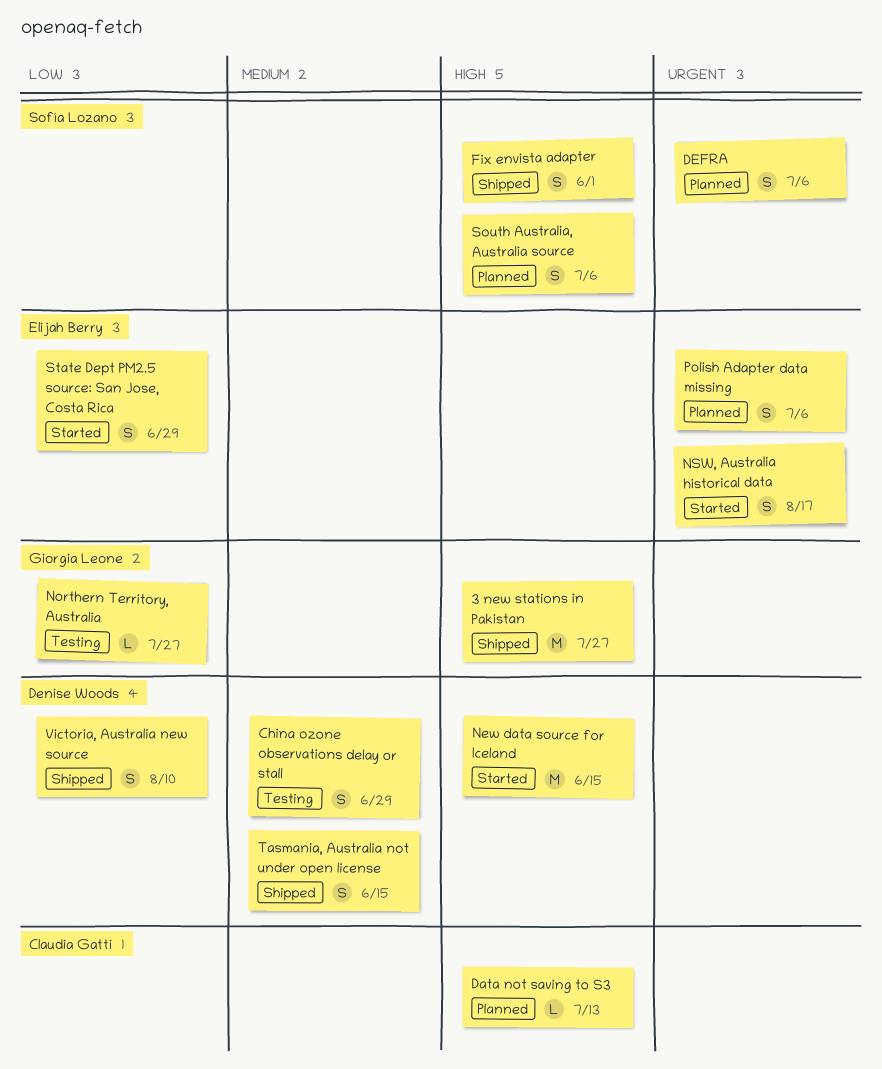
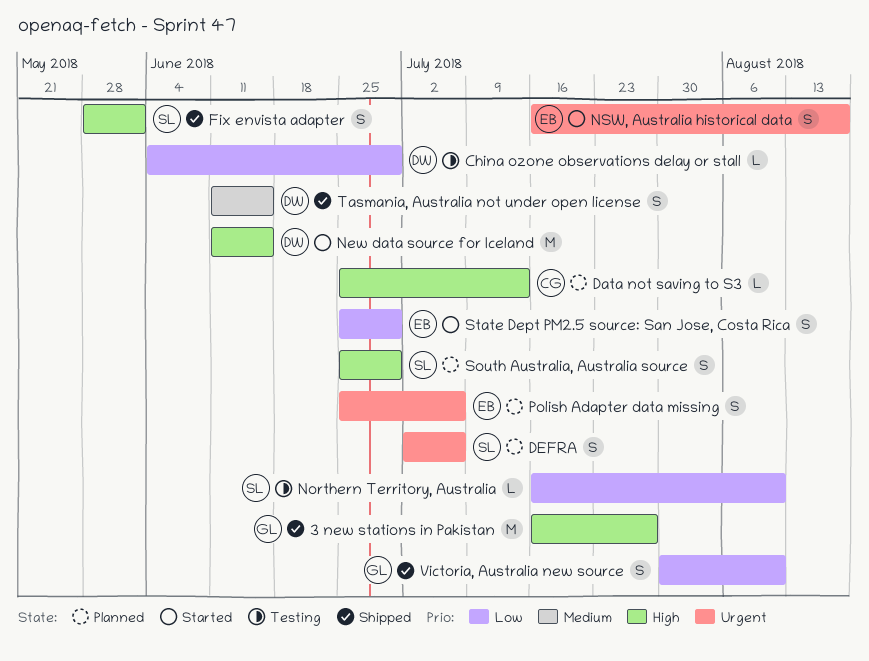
China ozone observations delay or stall, priority: Medium -> Low
China ozone observations delay or stall, estimate: S -> L
Northern Territory, Australia, owner: Giorgia Leone -> Sofía Lozano
Northern Territory, Australia, due: Jul 27 -> Aug 10
South Australia, Australia source, due: Jul 6 -> Jun 29
Victoria, Australia new source, owner: Denise Woods -> Giorgia Leone

